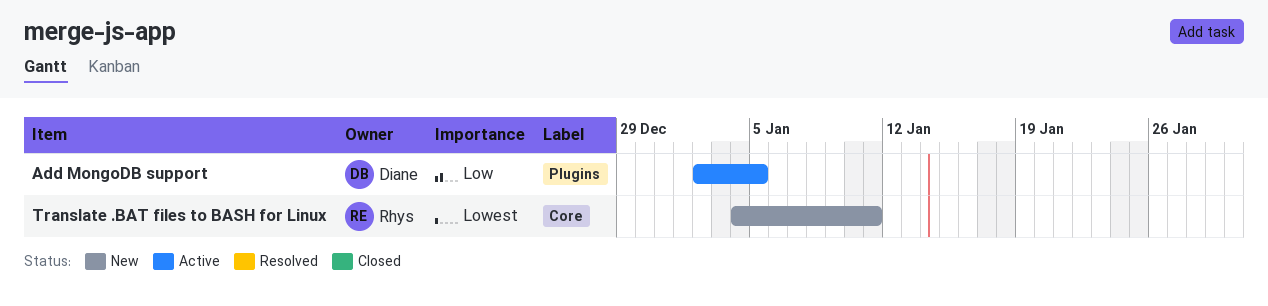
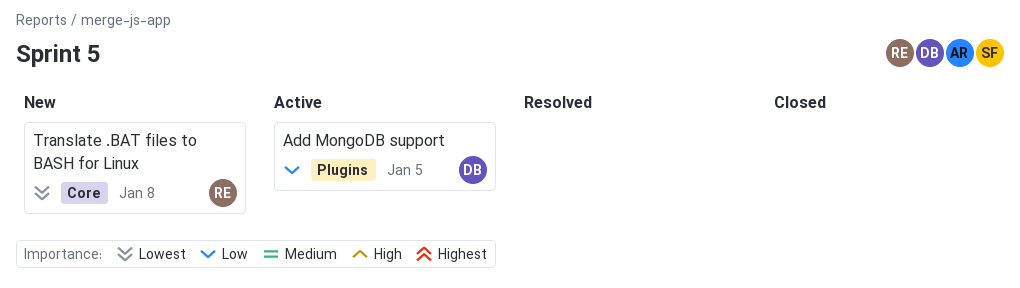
Translate .BAT files to BASH for Linux, due: Jan 11 -> Jan 8

